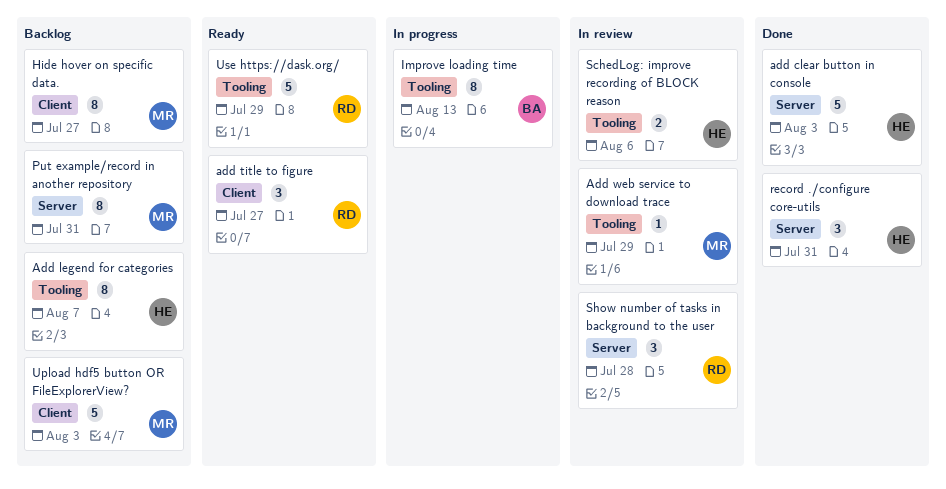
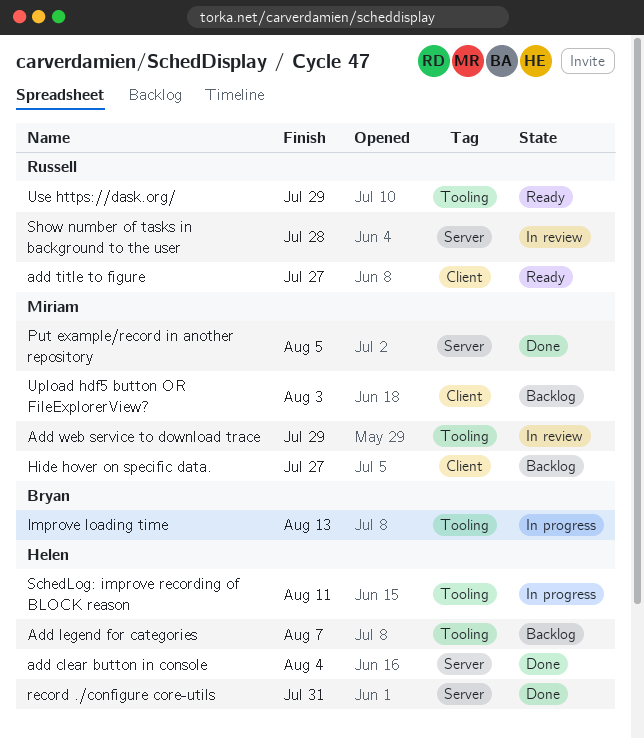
add clear button in console, due: Aug 3 -> Aug 4
Put example/record in another repository, status: Backlog -> Done
Put example/record in another repository, due: Jul 31 -> Aug 5
SchedLog: improve recording of BLOCK reason, status: In review -> In progress
SchedLog: improve recording of BLOCK reason, due: Aug 6 -> Aug 11

